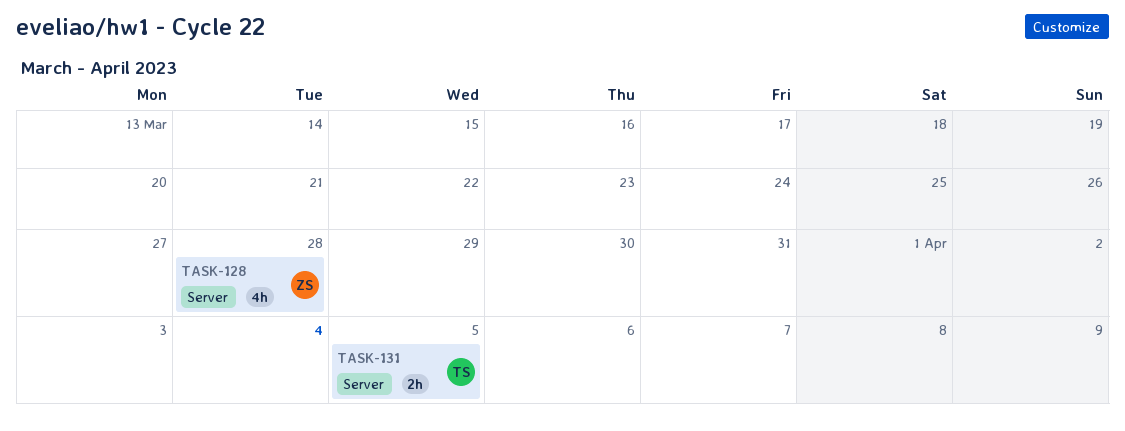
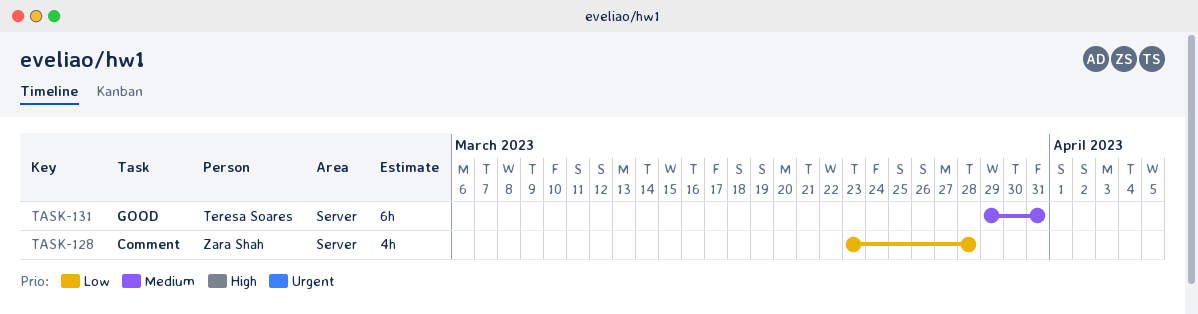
TASK-131, estimate: 2h -> 6h
TASK-131, due: Apr 5 -> Mar 31

